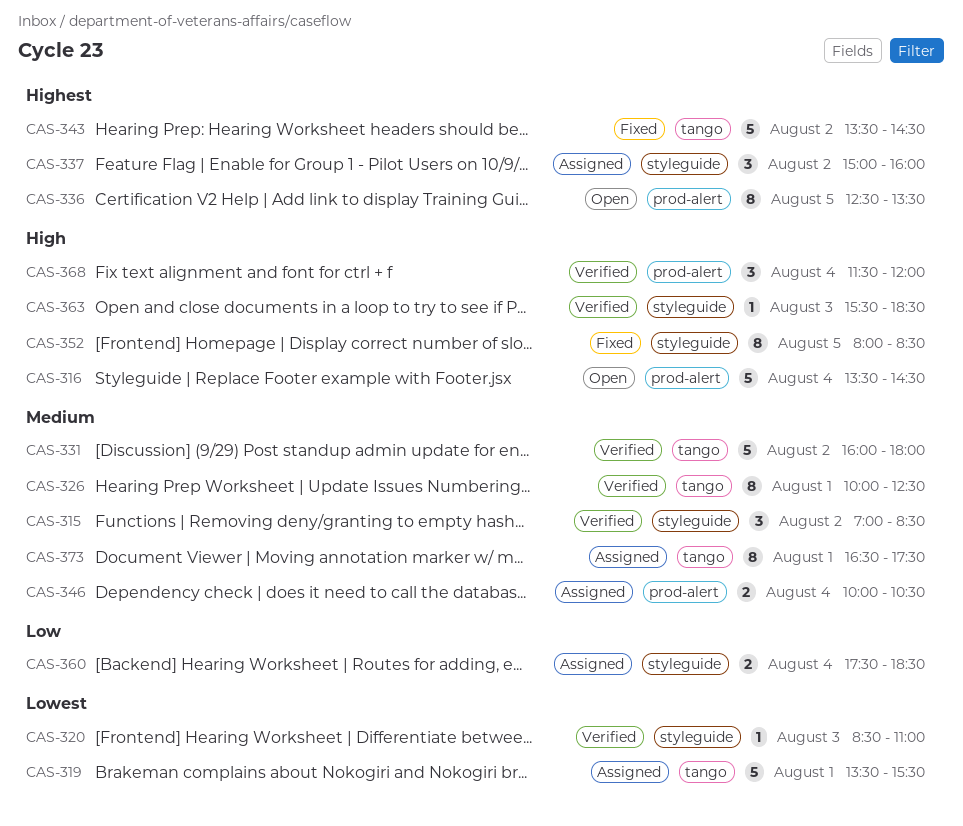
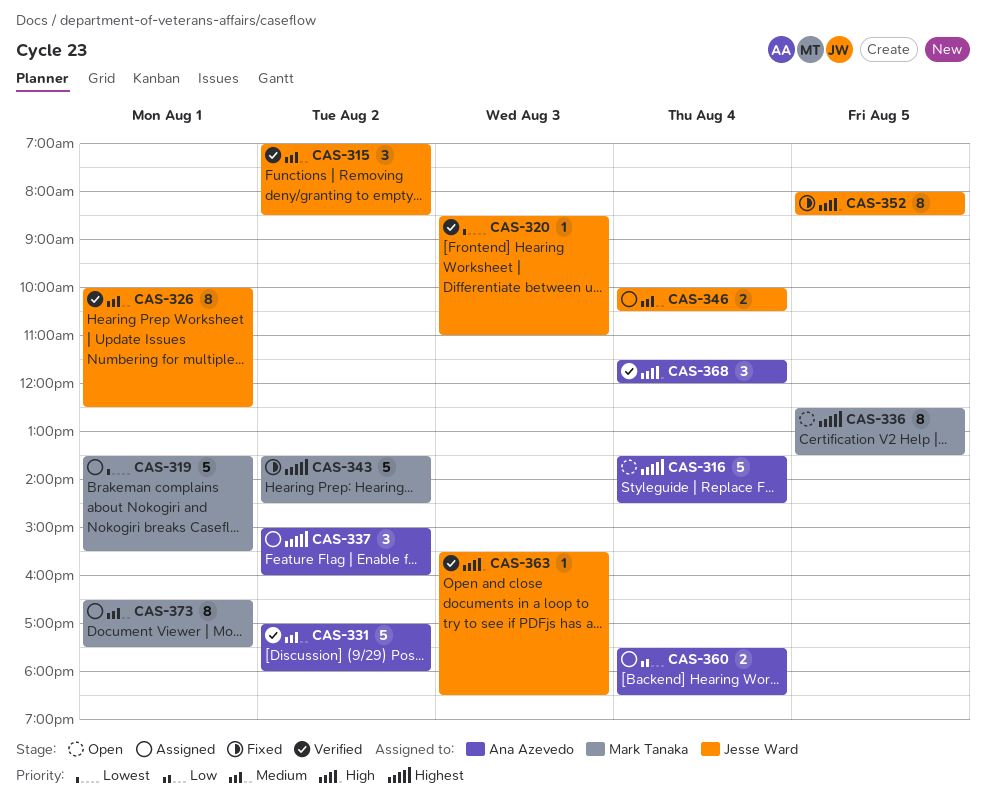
CAS-316, priority: High -> Highest
CAS-331, begins: 16:00 -> 17:00

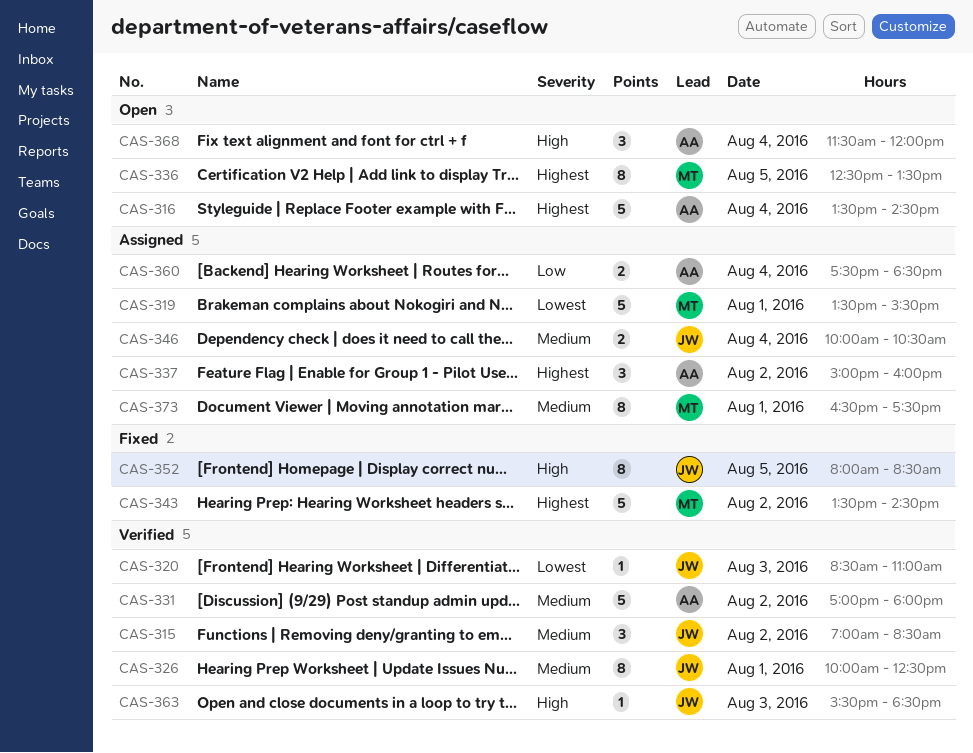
CAS-368, status: Verified -> Open

